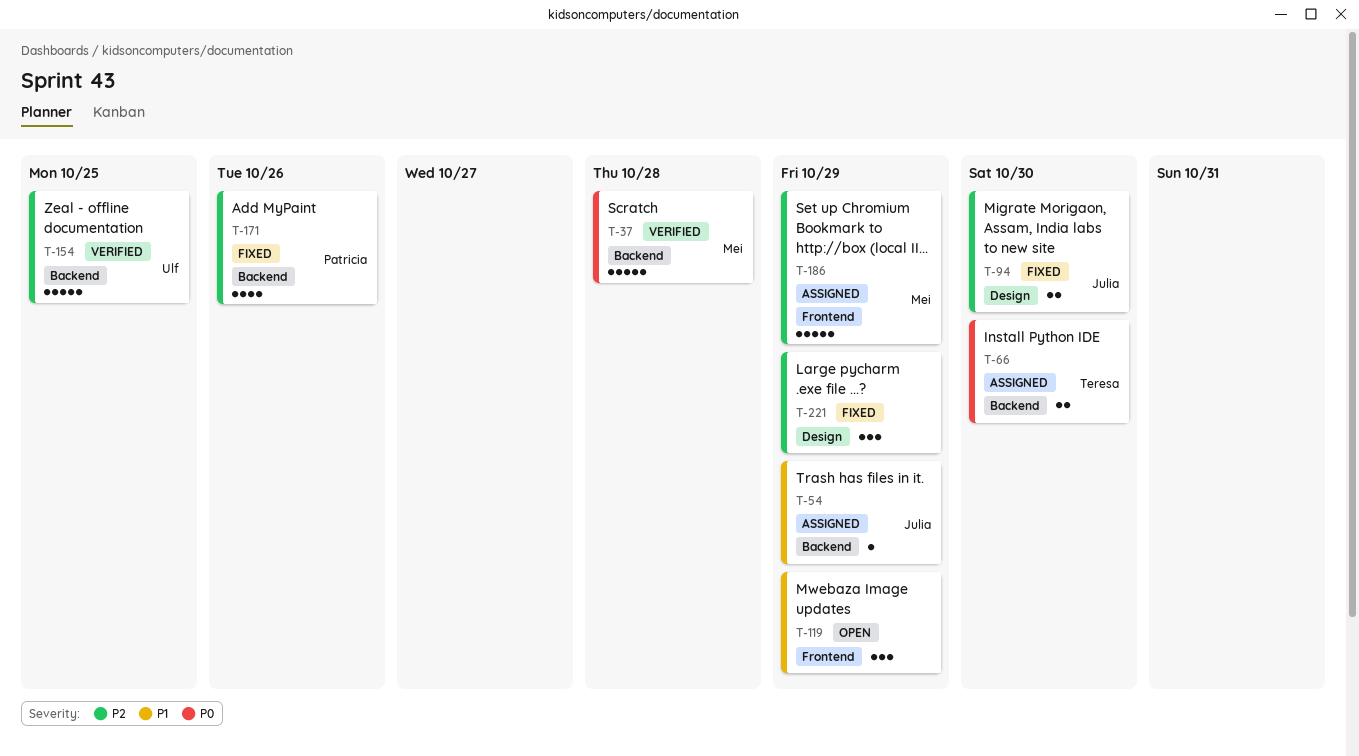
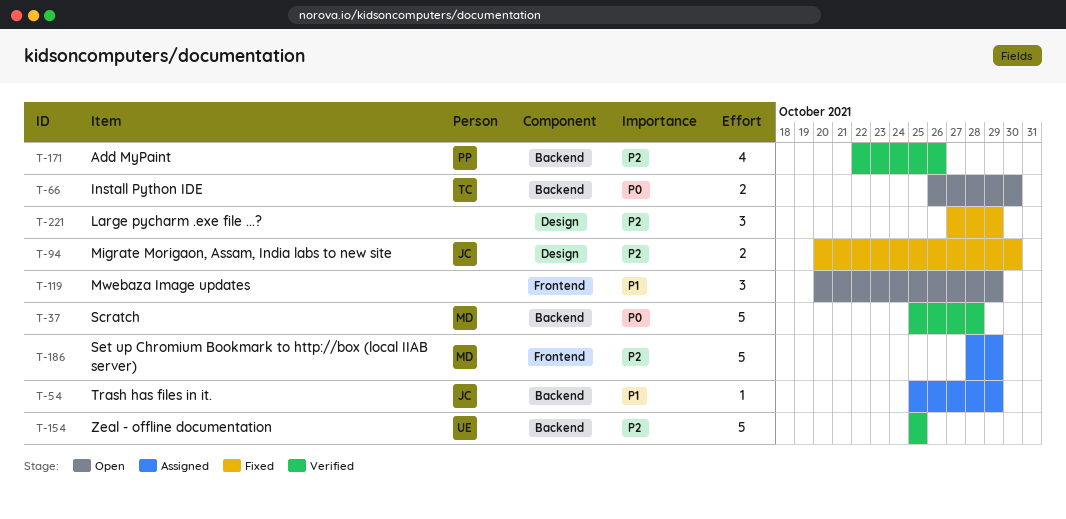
T-66, status: Assigned -> Open
T-171, status: Fixed -> Verified

